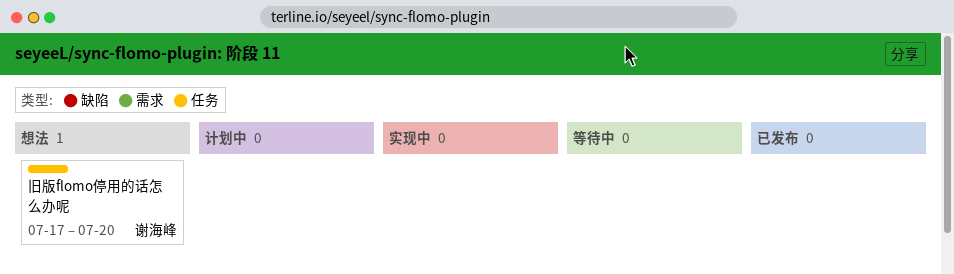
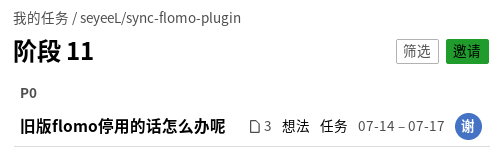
旧版flomo停用的话怎么办呢, start: Jul 17 -> Jul 14
旧版flomo停用的话怎么办呢, due: Jul 20 -> Jul 17

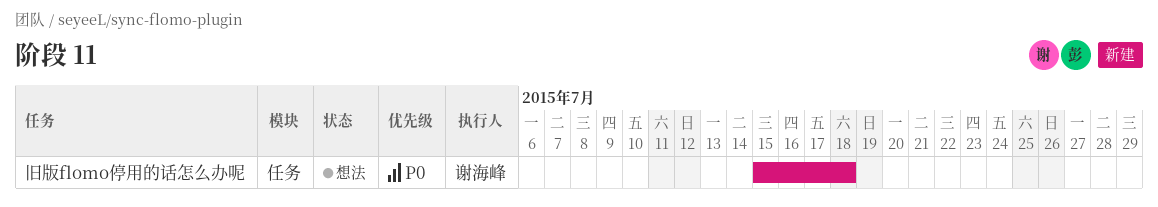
旧版flomo停用的话怎么办呢, start: Jul 14 -> Jul 15
旧版flomo停用的话怎么办呢, due: Jul 17 -> Jul 18

